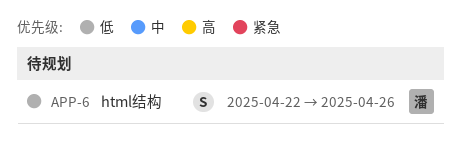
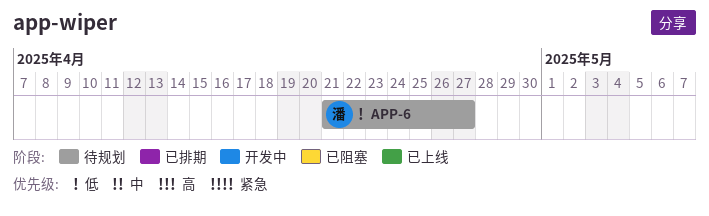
APP-6, start: Apr 22 -> Apr 21
APP-6, due: Apr 26 -> Apr 27

